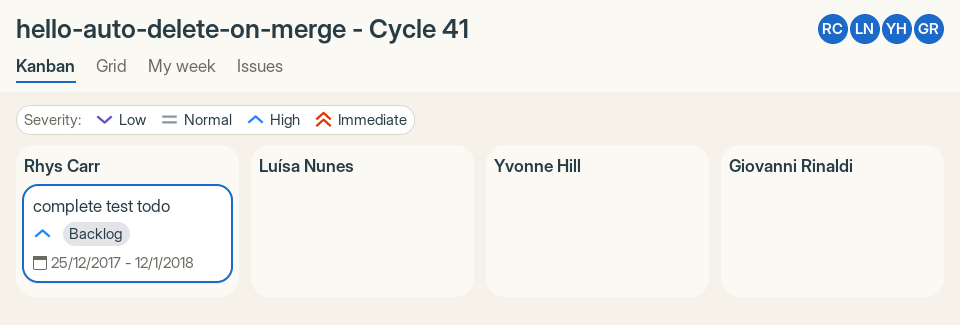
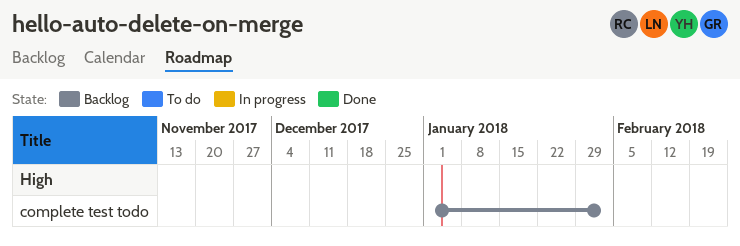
complete test todo, start: Dec 25 -> Jan 1
complete test todo, due: Jan 12 -> Feb 2

